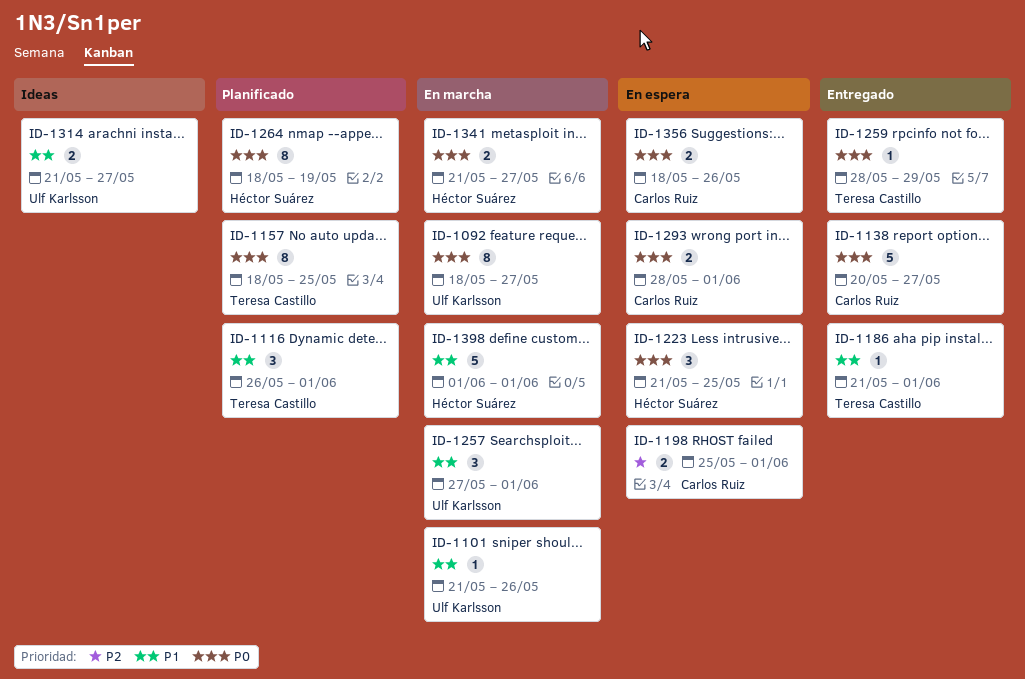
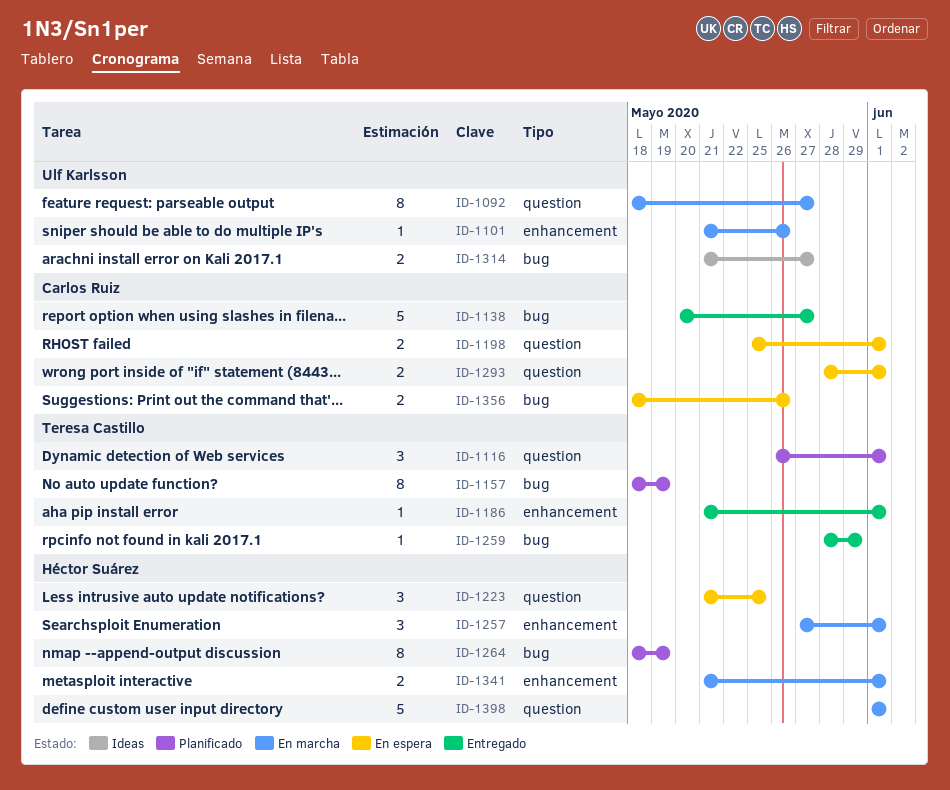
ID-1157, due: May 25 -> May 19
ID-1257, owner: Ulf Karlsson -> Héctor Suárez
ID-1341, due: May 27 -> Jun 1

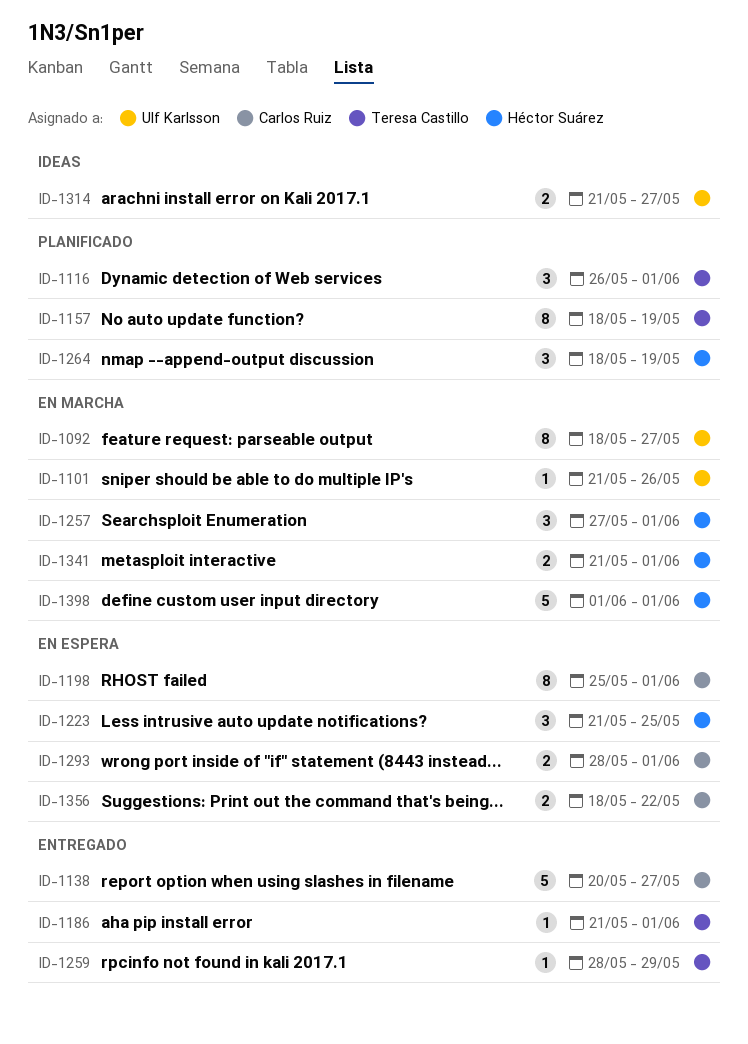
ID-1198, estimate: 2 -> 8
ID-1264, estimate: 8 -> 3
ID-1356, due: May 26 -> May 22

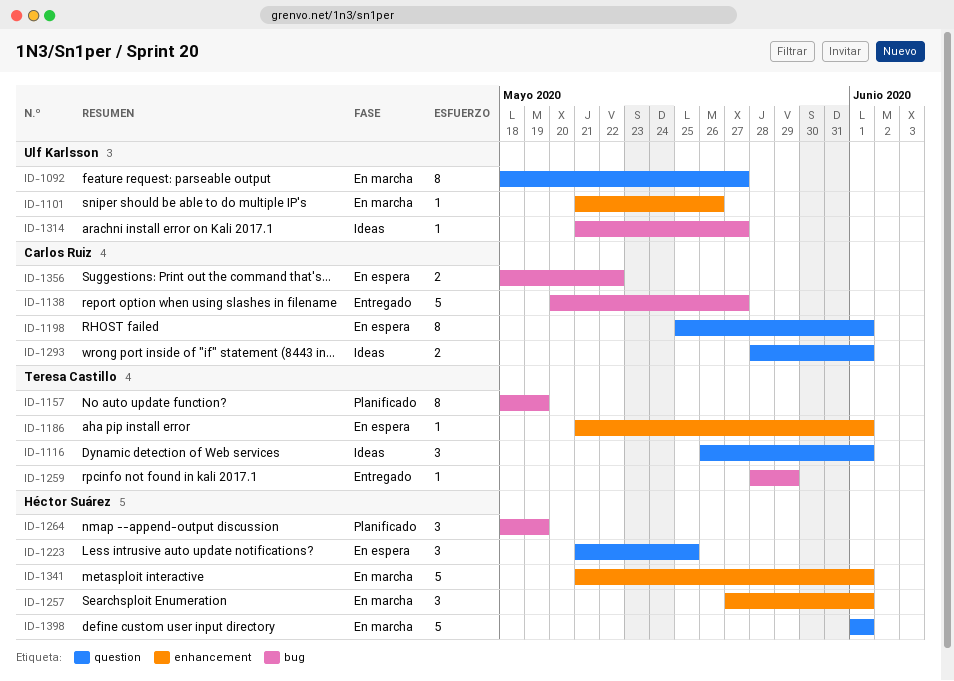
ID-1116, status: Planificado -> Ideas
ID-1186, status: Entregado -> En espera
ID-1293, status: En espera -> Ideas
ID-1314, estimate: 2 -> 1
ID-1341, estimate: 2 -> 5

